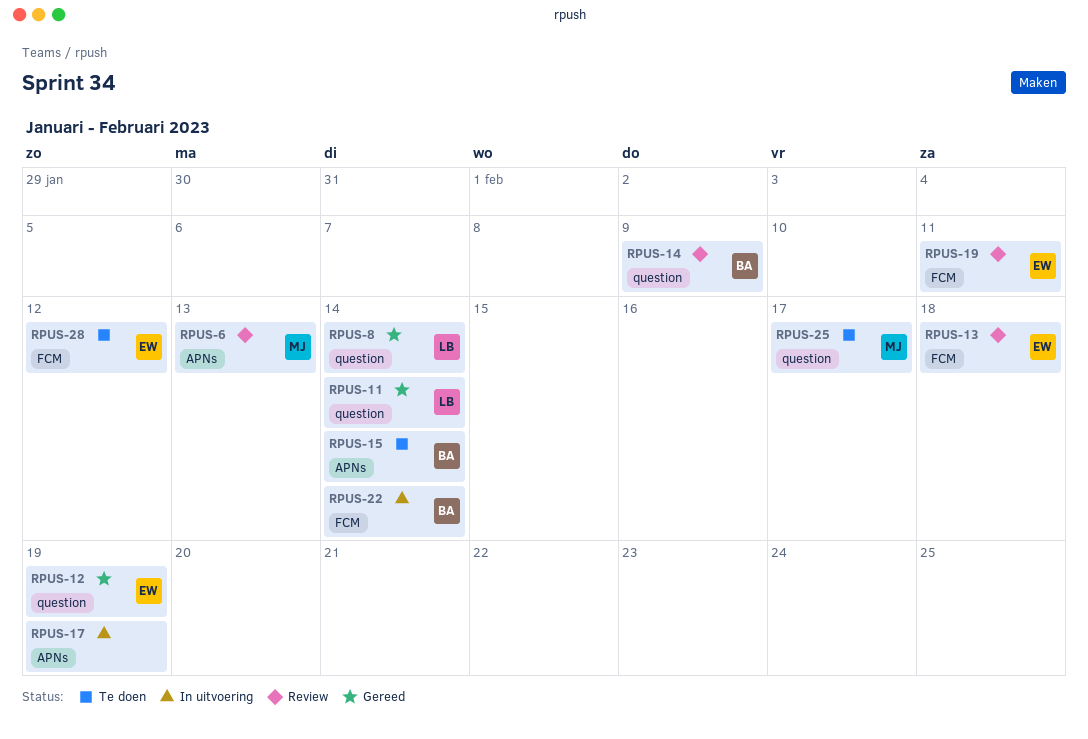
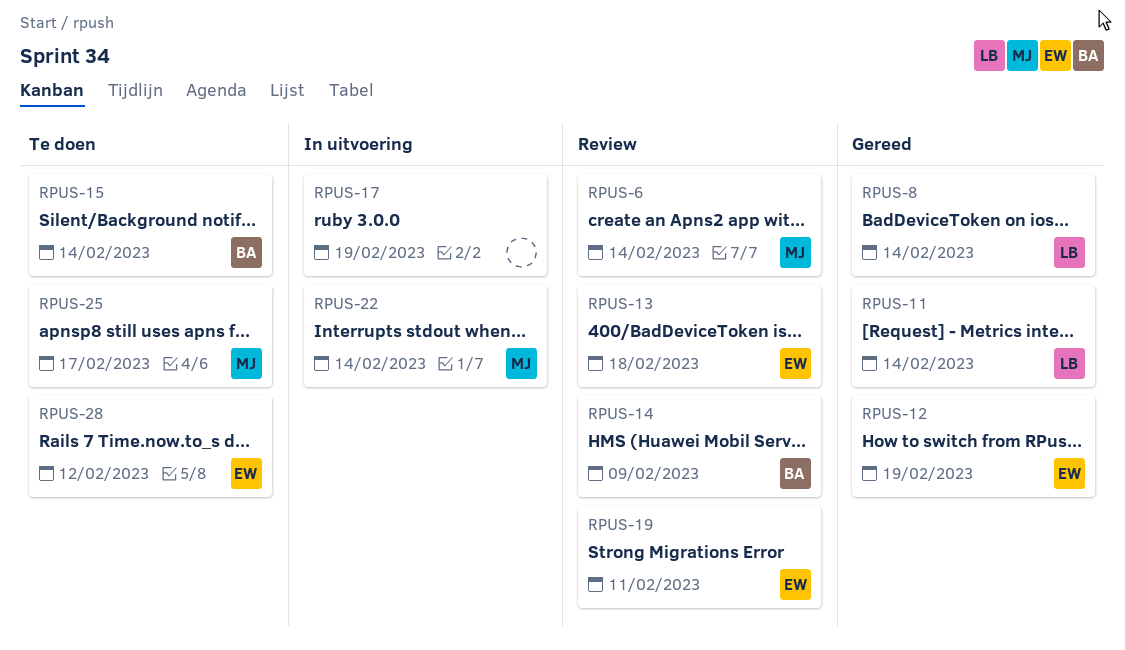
RPUS-6, due: Feb 13 -> Feb 14
RPUS-22, owner: BA -> MJ

